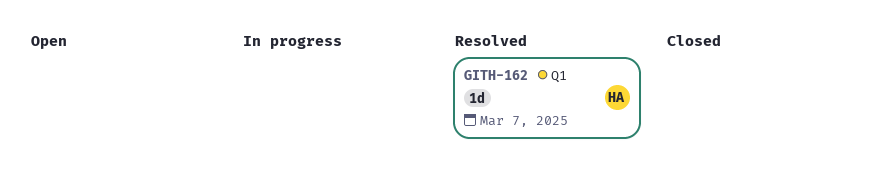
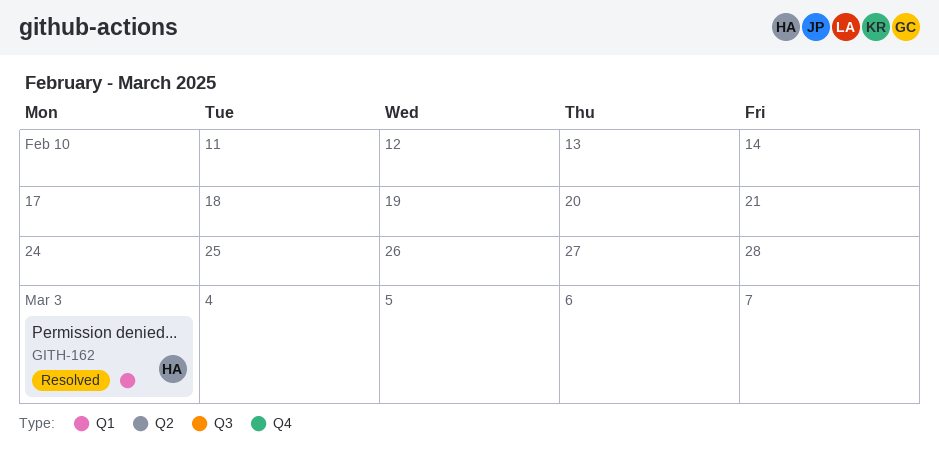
GITH-162, due: Mar 7 -> Mar 3

